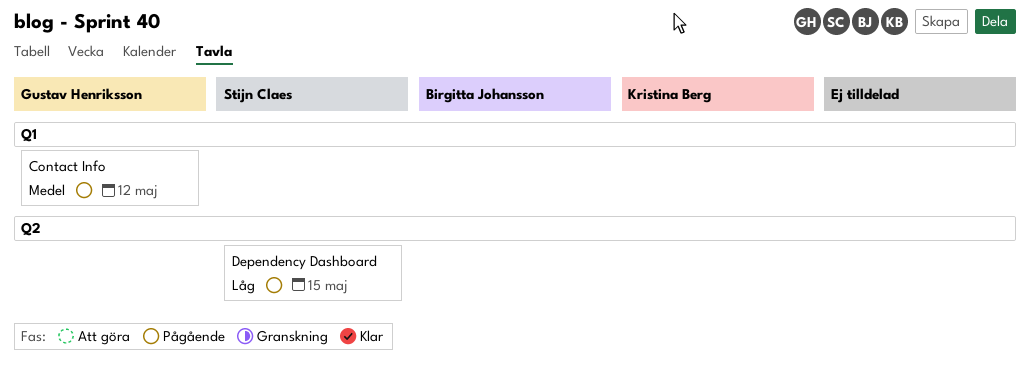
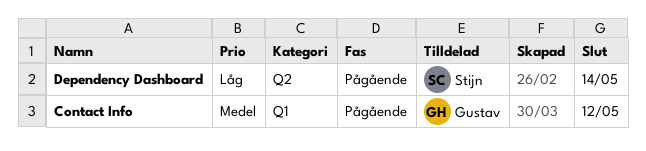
Dependency Dashboard, due: May 15 -> May 14

